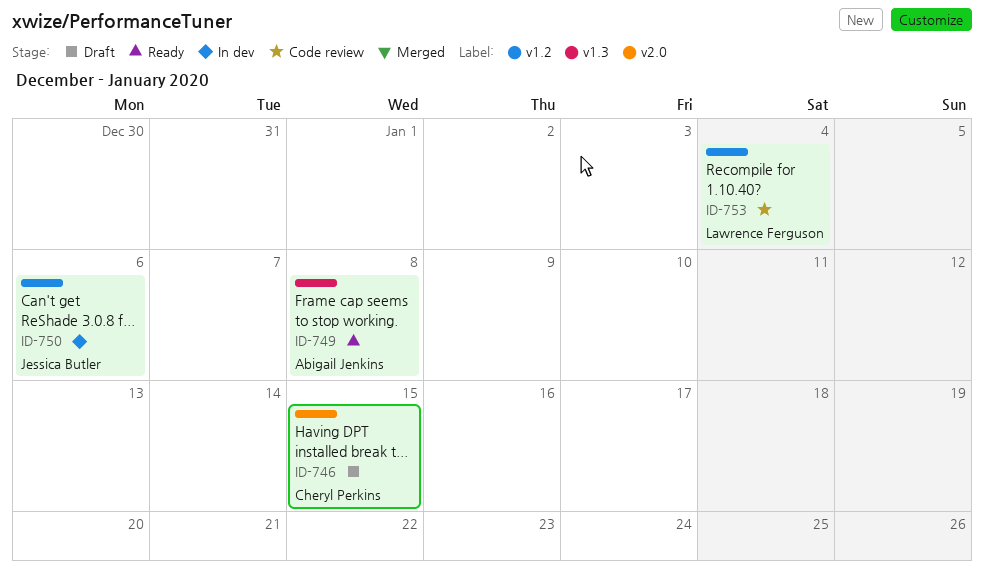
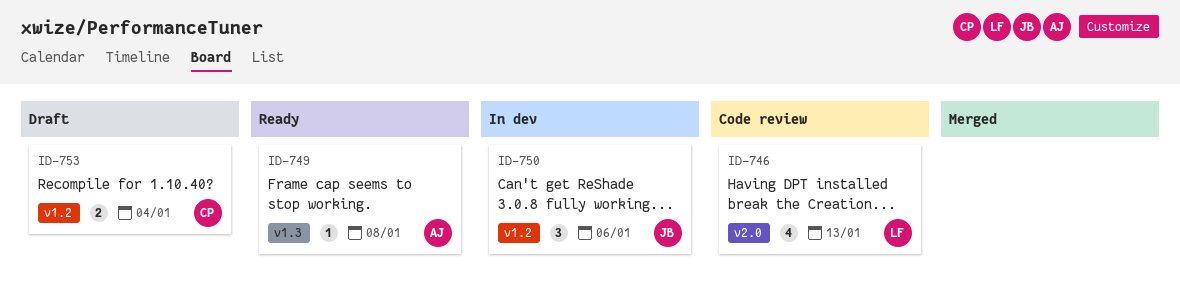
ID-746, status: Draft -> Code review
ID-746, owner: Cheryl Perkins -> Lawrence Ferguson
ID-746, due: Jan 15 -> Jan 13
ID-753, status: Code review -> Draft
ID-753, owner: Lawrence Ferguson -> Cheryl Perkins

